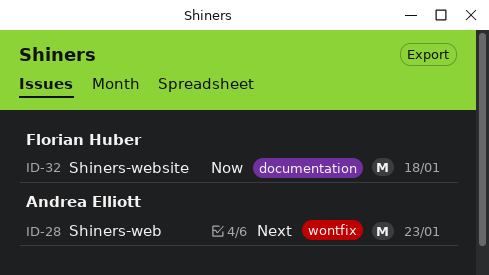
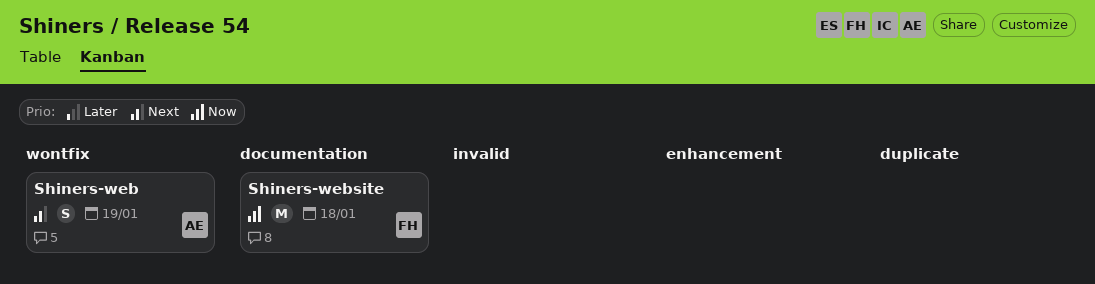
Shiners-web, estimate: M -> S
Shiners-web, due: Jan 23 -> Jan 19

